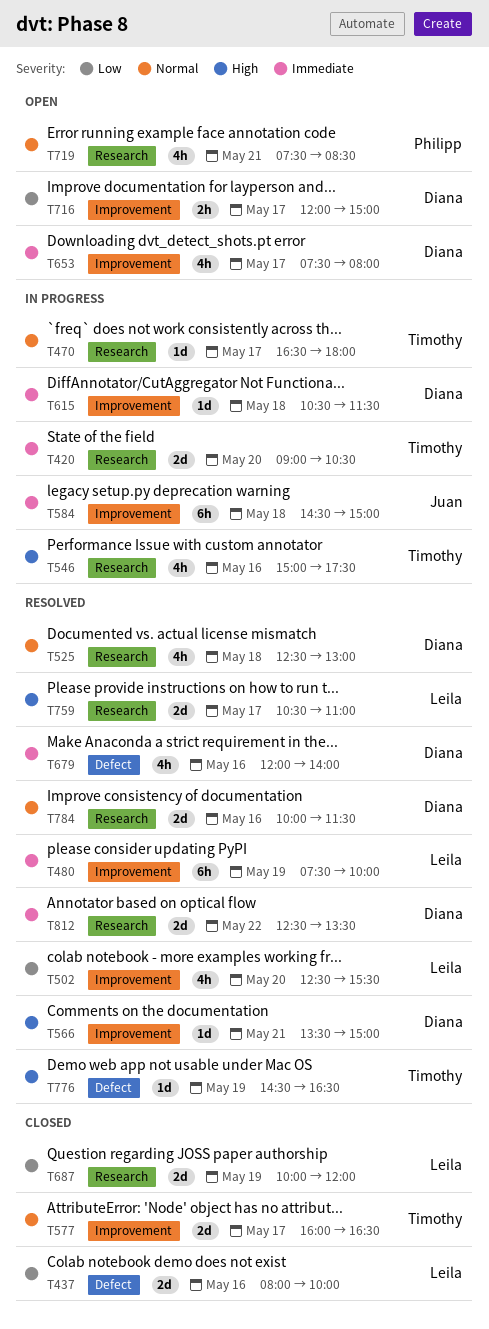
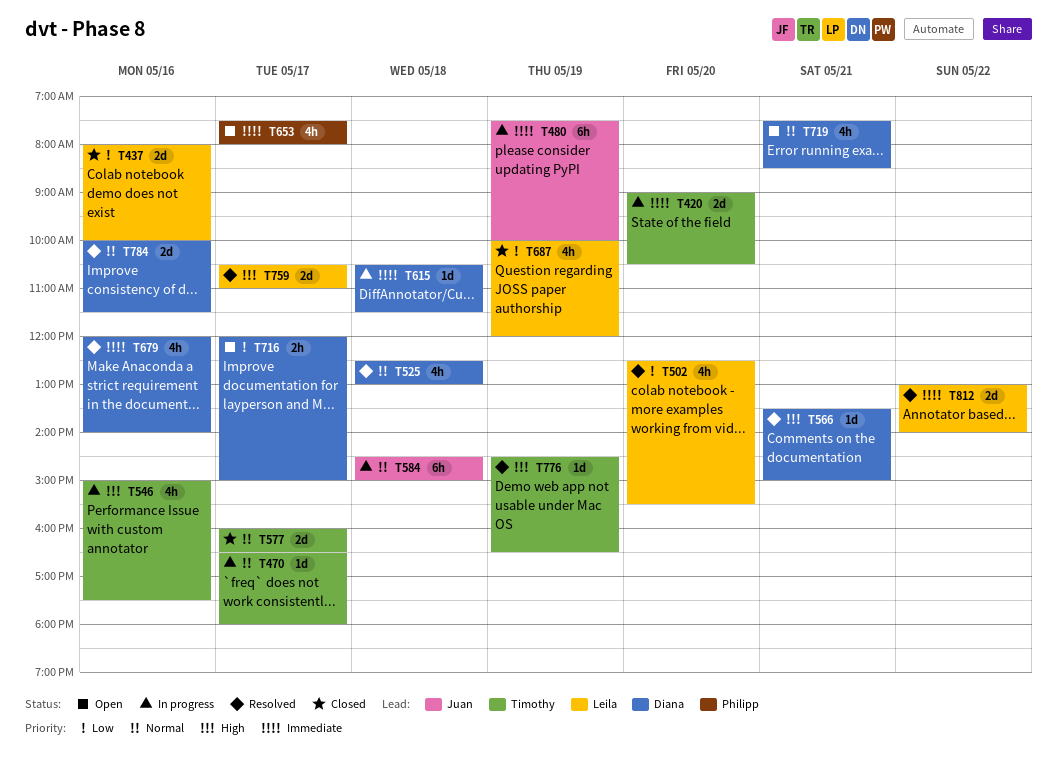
T480, status: Resolved -> In progress
T480, owner: Leila -> Juan
T584, priority: Immediate -> Normal
T653, owner: Diana -> Philipp
T687, estimate: 2d -> 4h
T719, owner: Philipp -> Diana
T812, owner: Diana -> Leila
T812, begins: 12:30 -> 13:00
T812, ends: 13:30 -> 14:00

